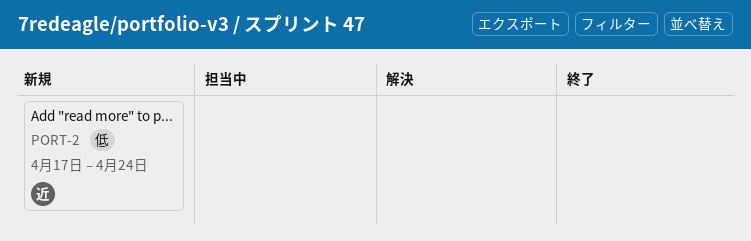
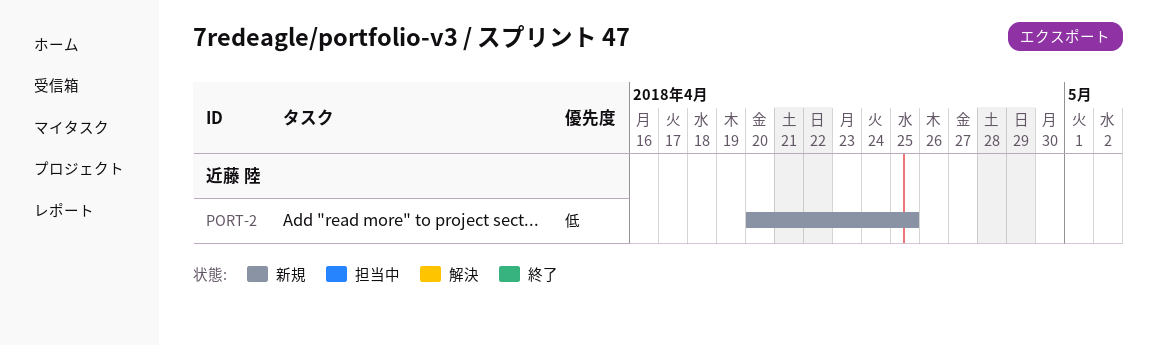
PORT-2, start: Apr 17 -> Apr 20
PORT-2, due: Apr 24 -> Apr 25

